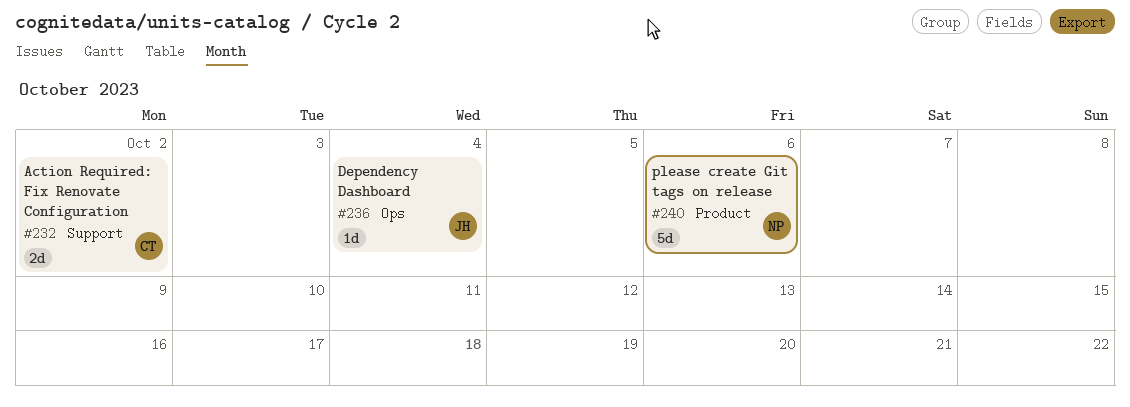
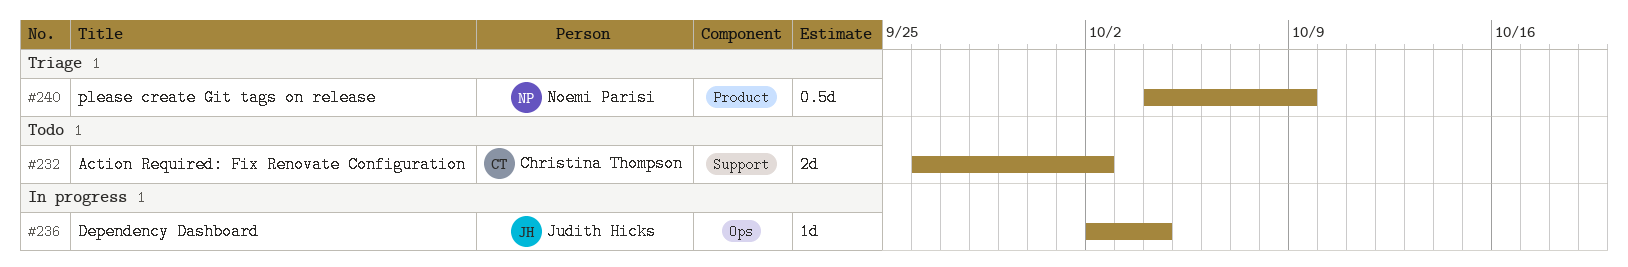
#240, estimate: 5d -> 0.5d
#240, due: Oct 6 -> Oct 9

